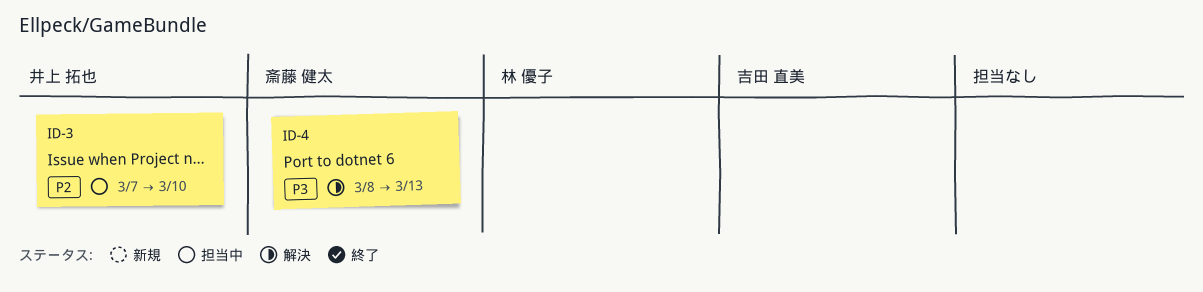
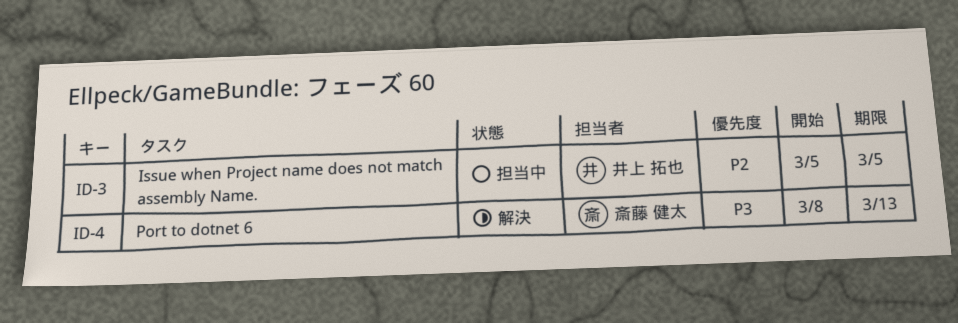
ID-3, start: Mar 7 -> Mar 5
ID-3, due: Mar 10 -> Mar 5

